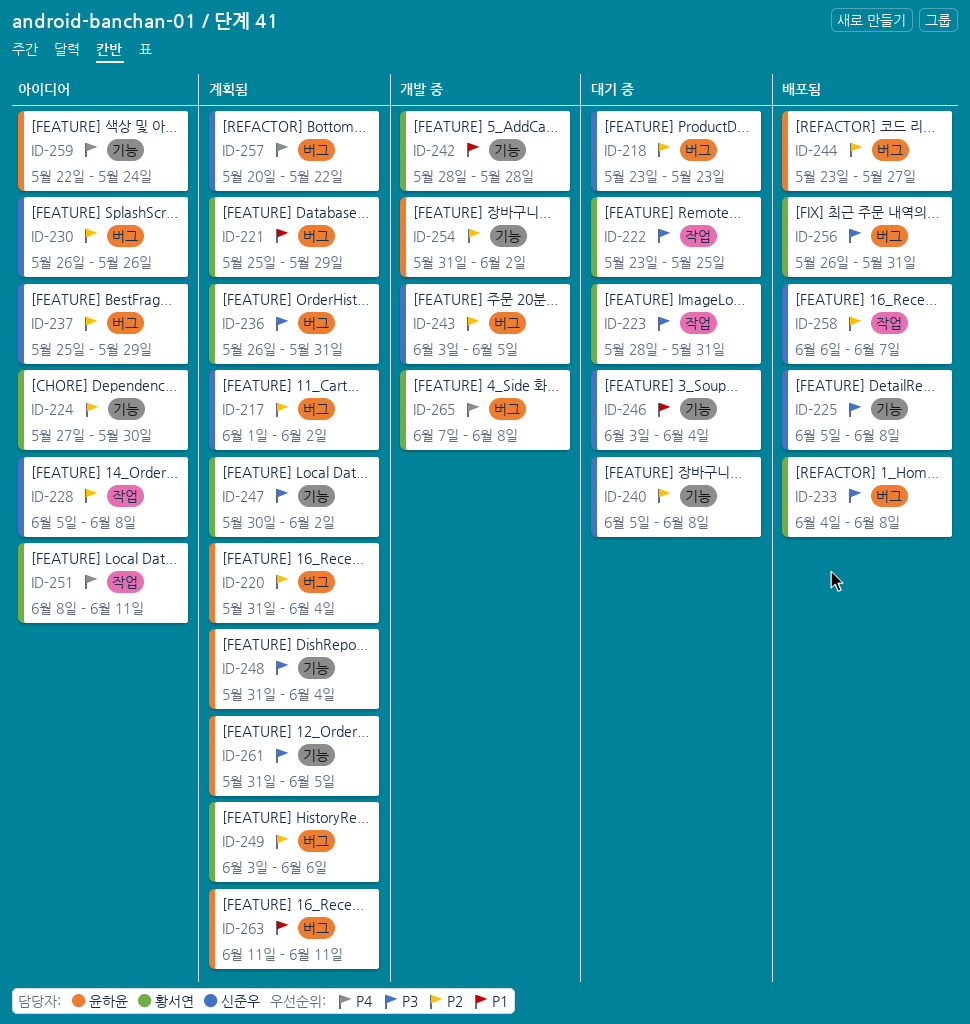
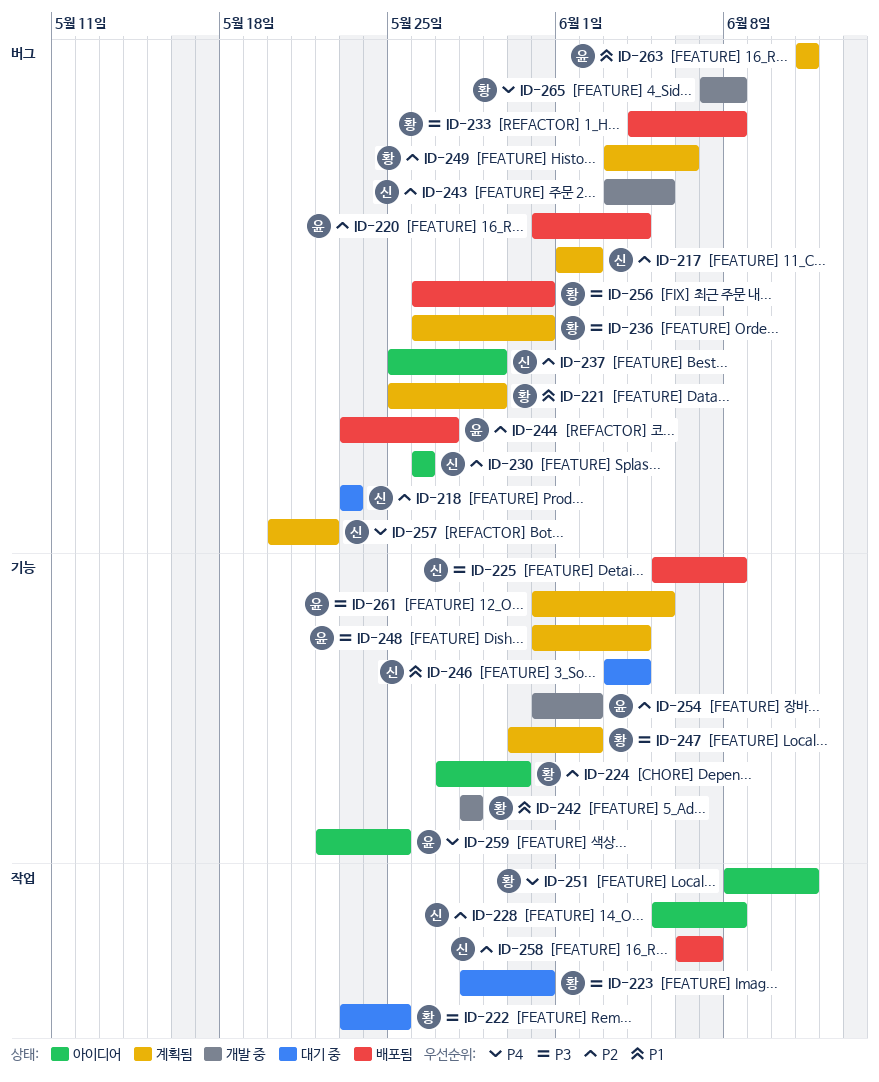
ID-220, status: 계획됨 -> 배포됨
ID-240: present -> none
ID-259, due: May 24 -> May 25

